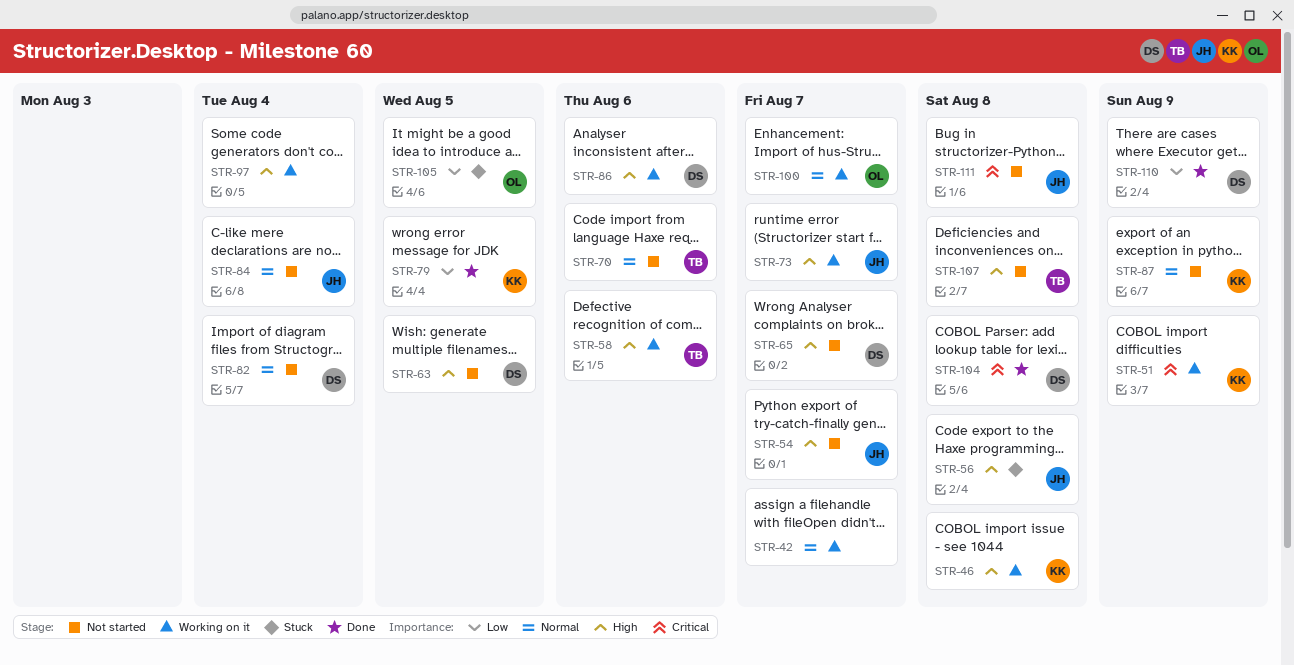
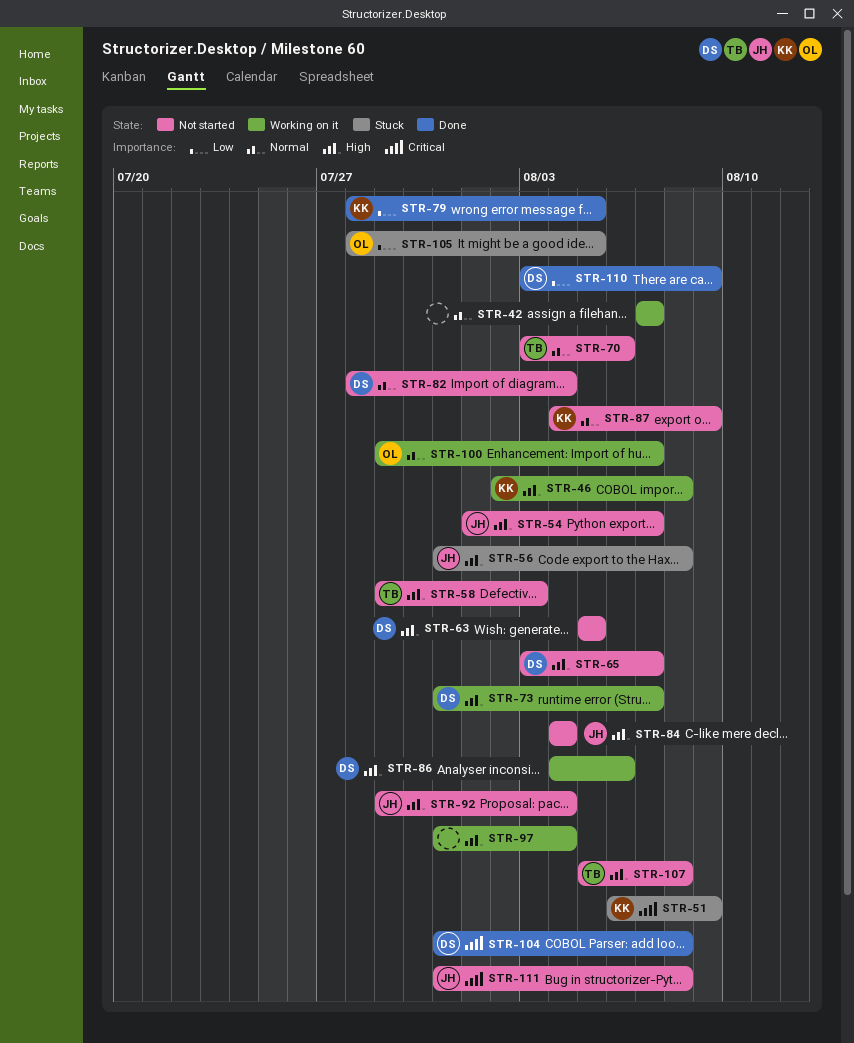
STR-51, status: Working on it -> Stuck
STR-58, status: Working on it -> Not started
STR-58, due: Aug 6 -> Aug 3
STR-73, owner: JH -> DS
STR-84, priority: Normal -> High
STR-92: none -> present

